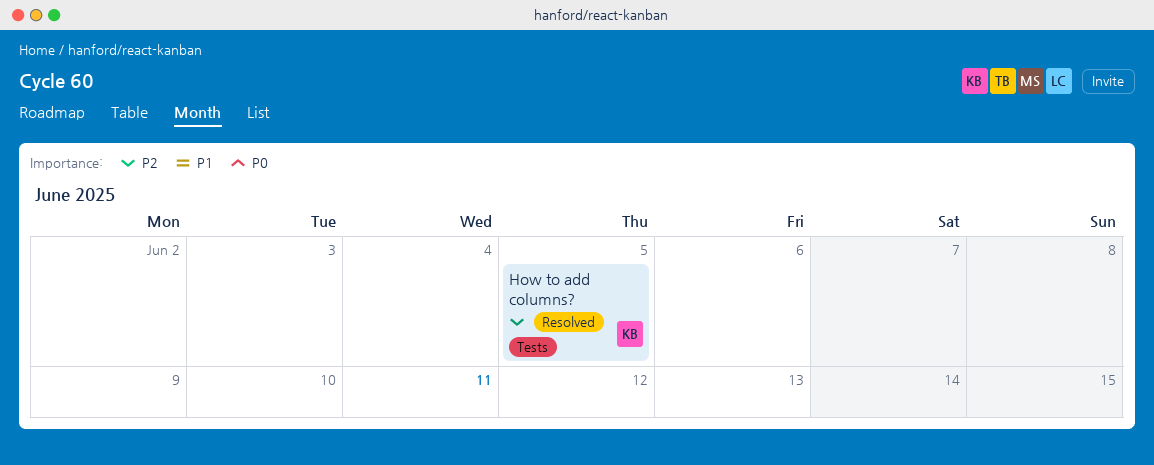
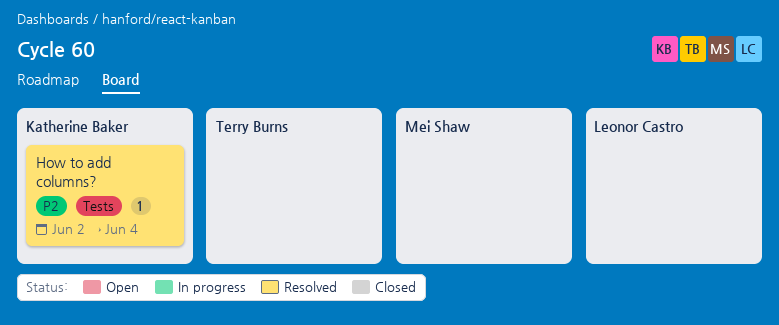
How to add columns?, due: Jun 5 -> Jun 4

